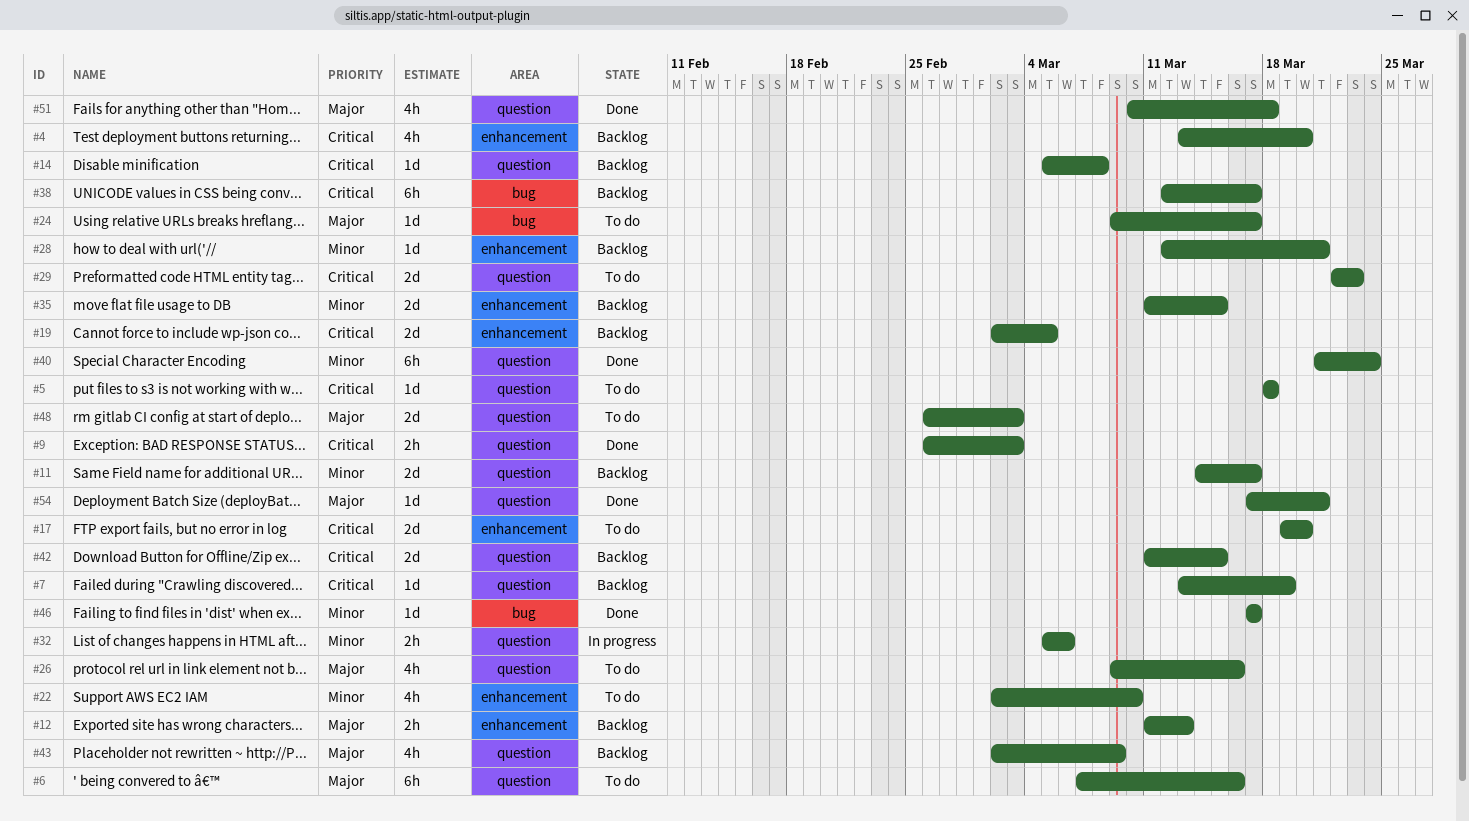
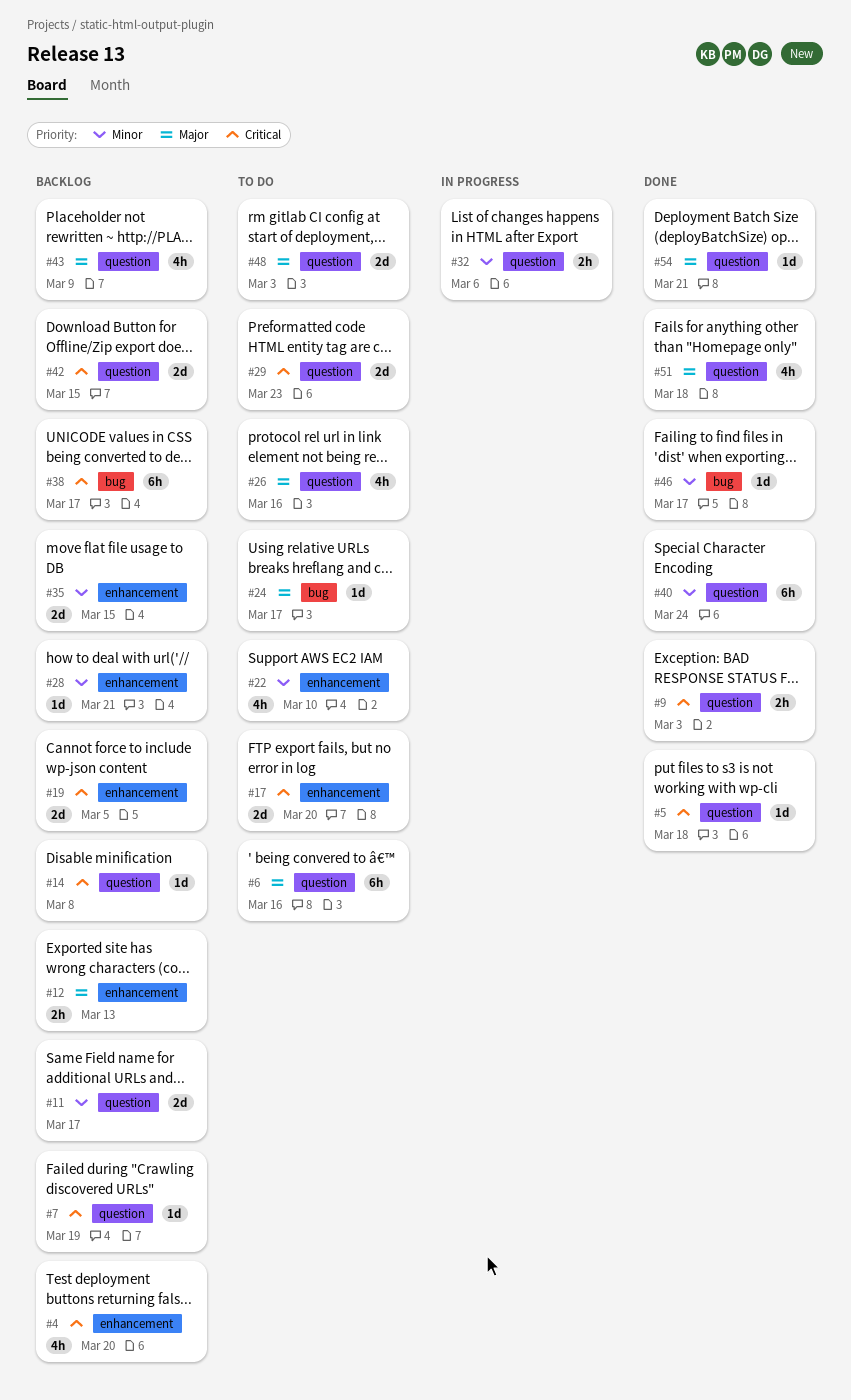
#5, status: To do -> Done

